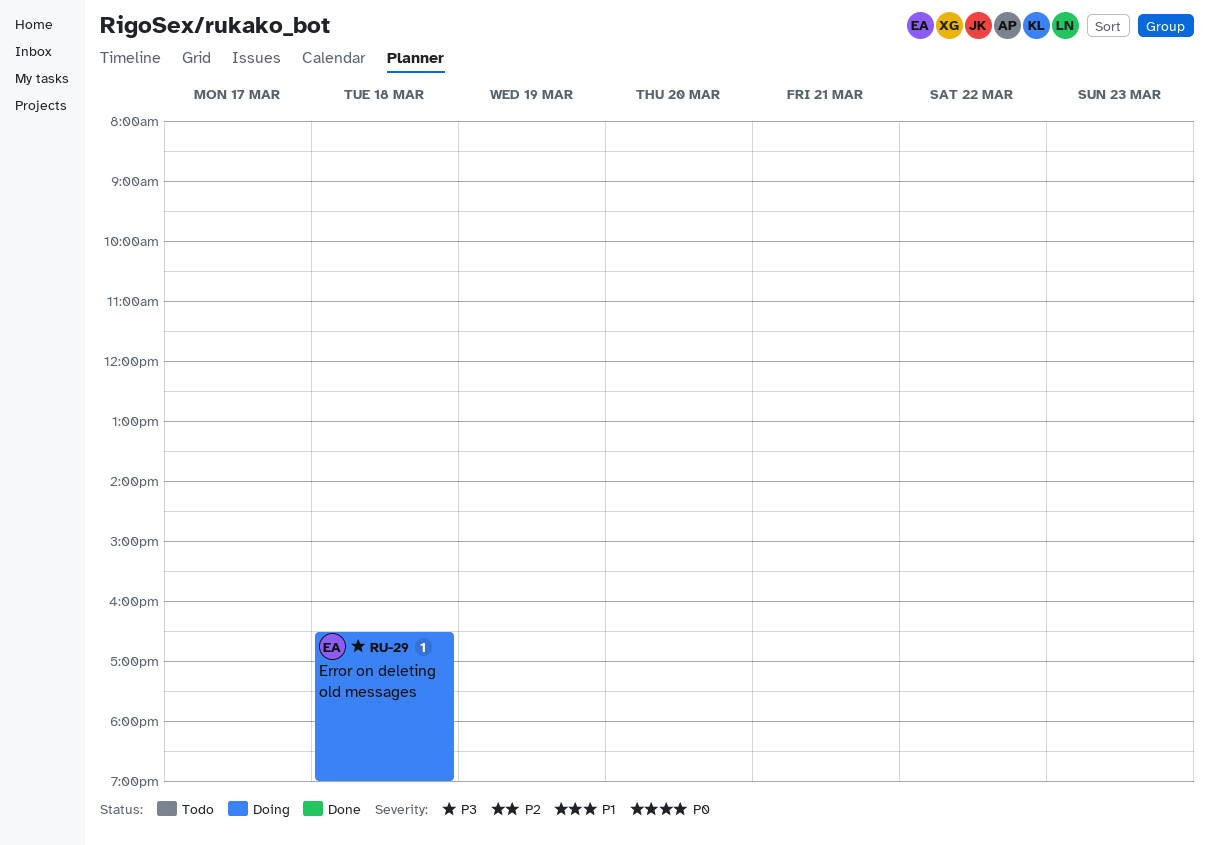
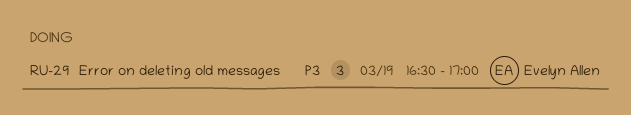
RU-29, estimate: 1 -> 3
RU-29, day: Mar 18 -> Mar 19
RU-29, ends: 19:00 -> 17:00

